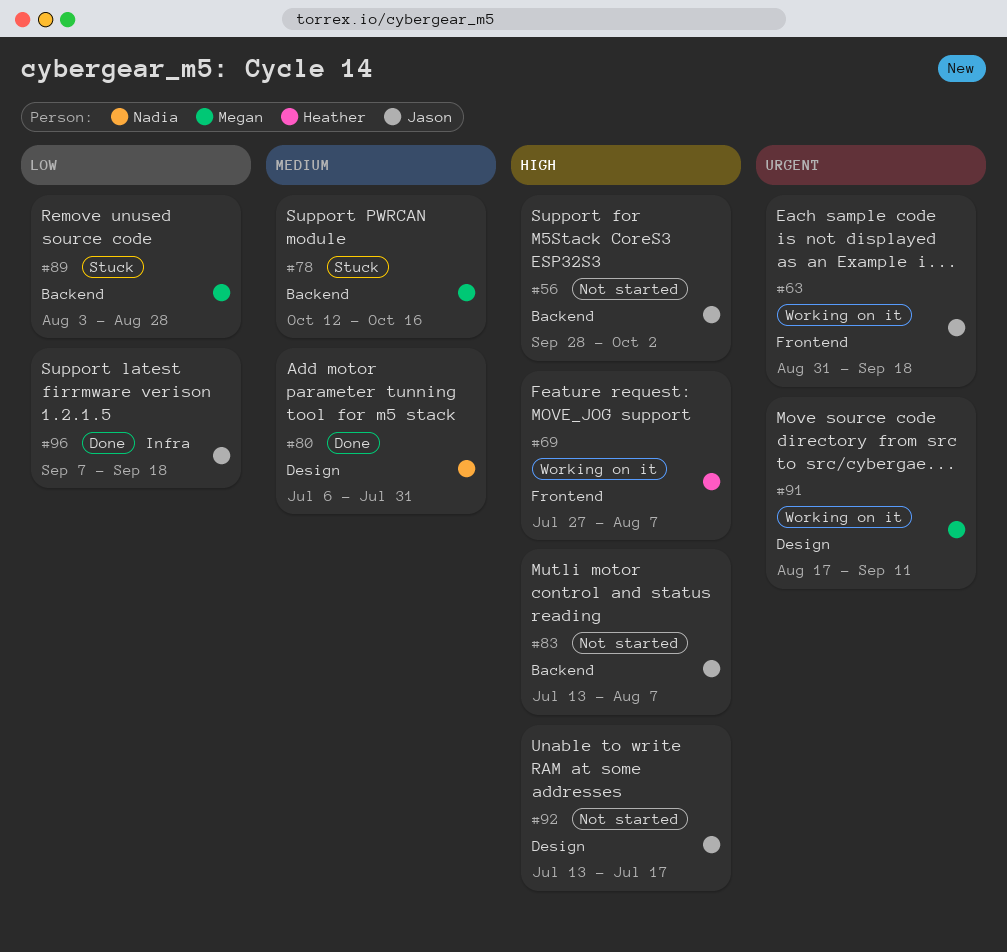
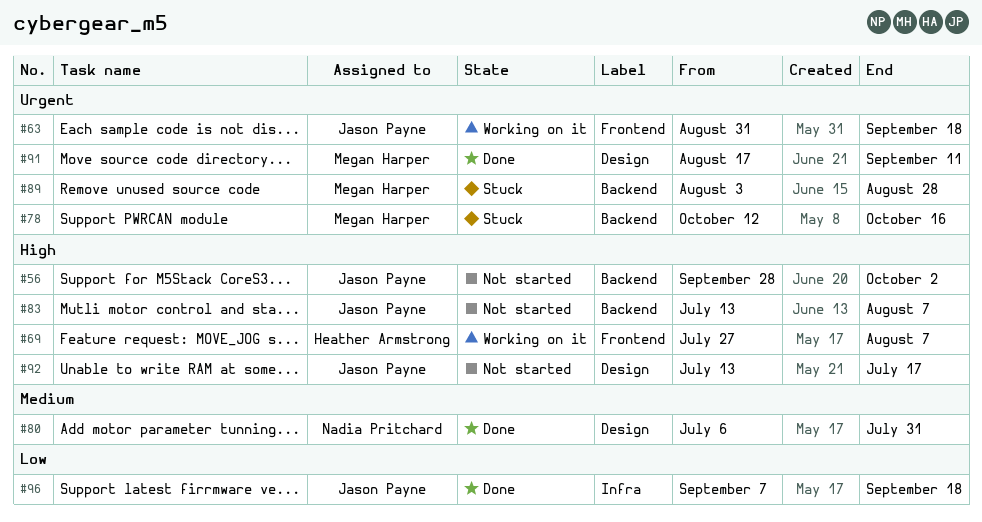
#78, priority: Medium -> Urgent
#89, priority: Low -> Urgent
#91, status: Working on it -> Done

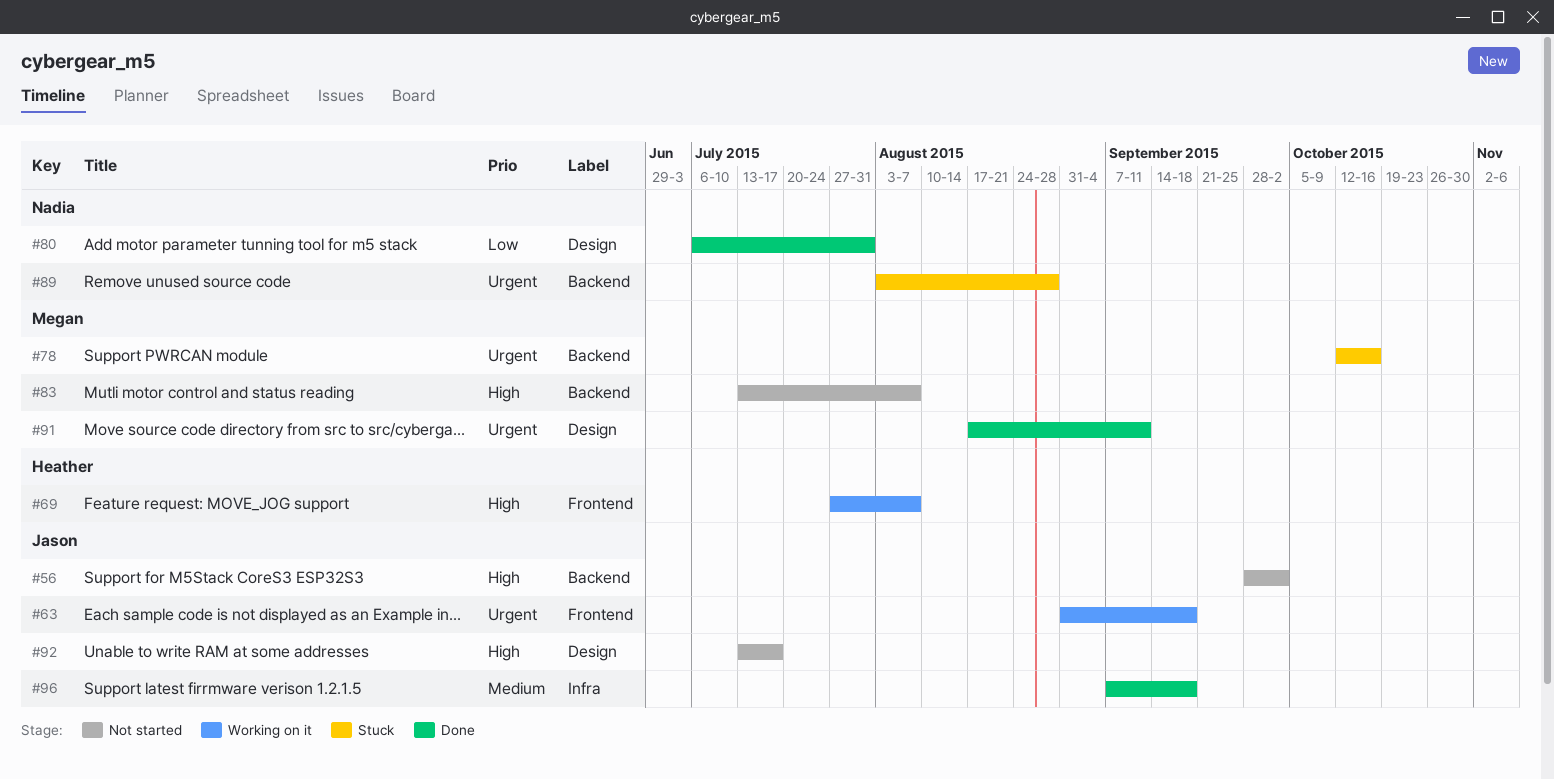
#80, priority: Medium -> Low
#83, owner: Jason Payne -> Megan Harper
#89, owner: Megan Harper -> Nadia Pritchard
#96, priority: Low -> Medium

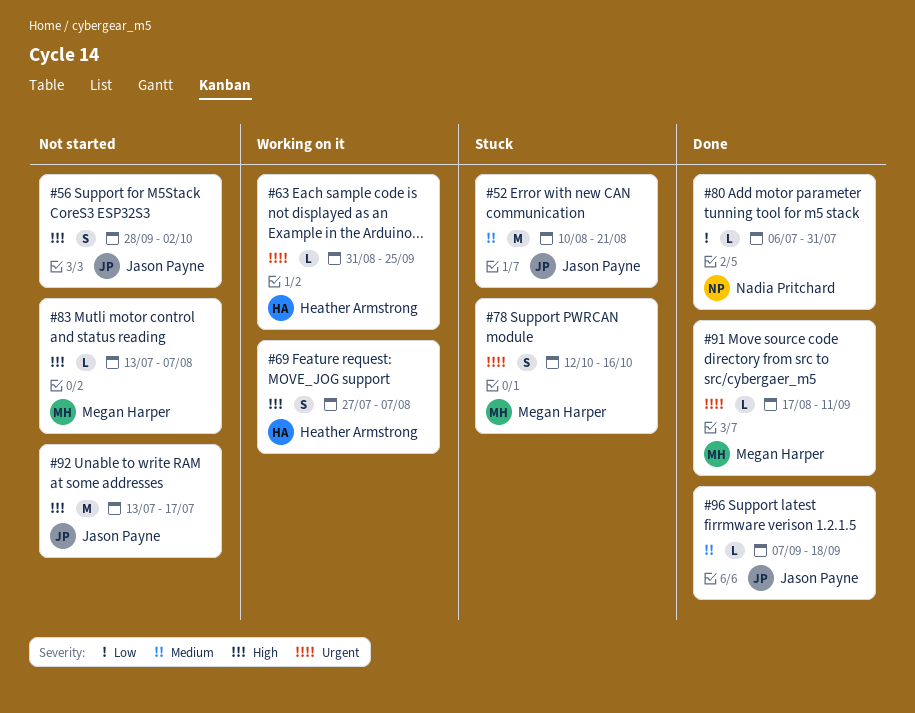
#52: none -> present
#63, owner: Jason Payne -> Heather Armstrong
#63, due: Sep 18 -> Sep 25
#89: present -> none

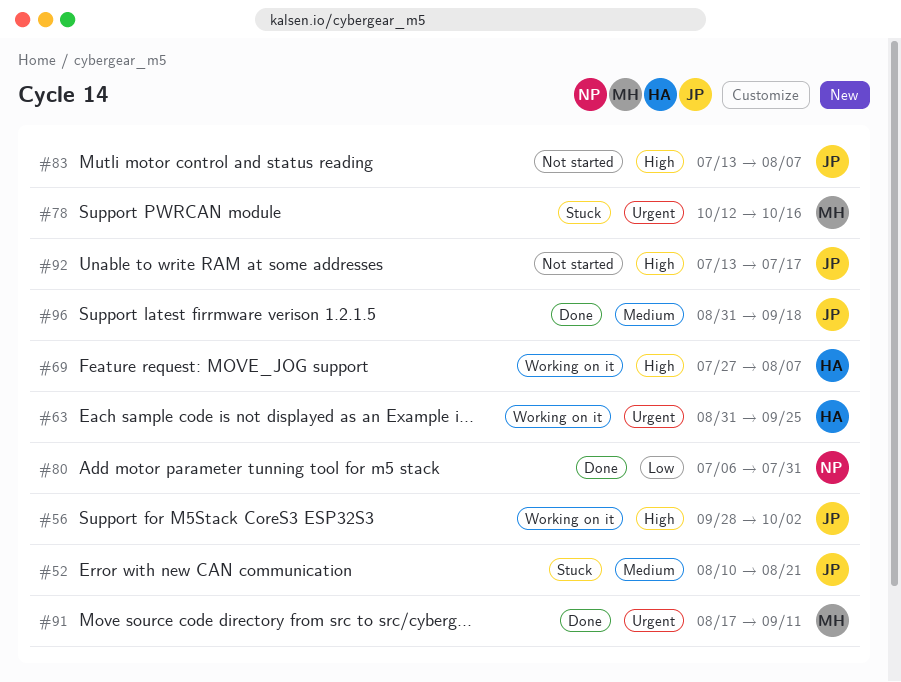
#56, status: Not started -> Working on it
#83, owner: Megan Harper -> Jason Payne
#96, start: Sep 7 -> Aug 31

